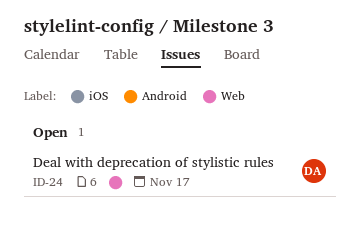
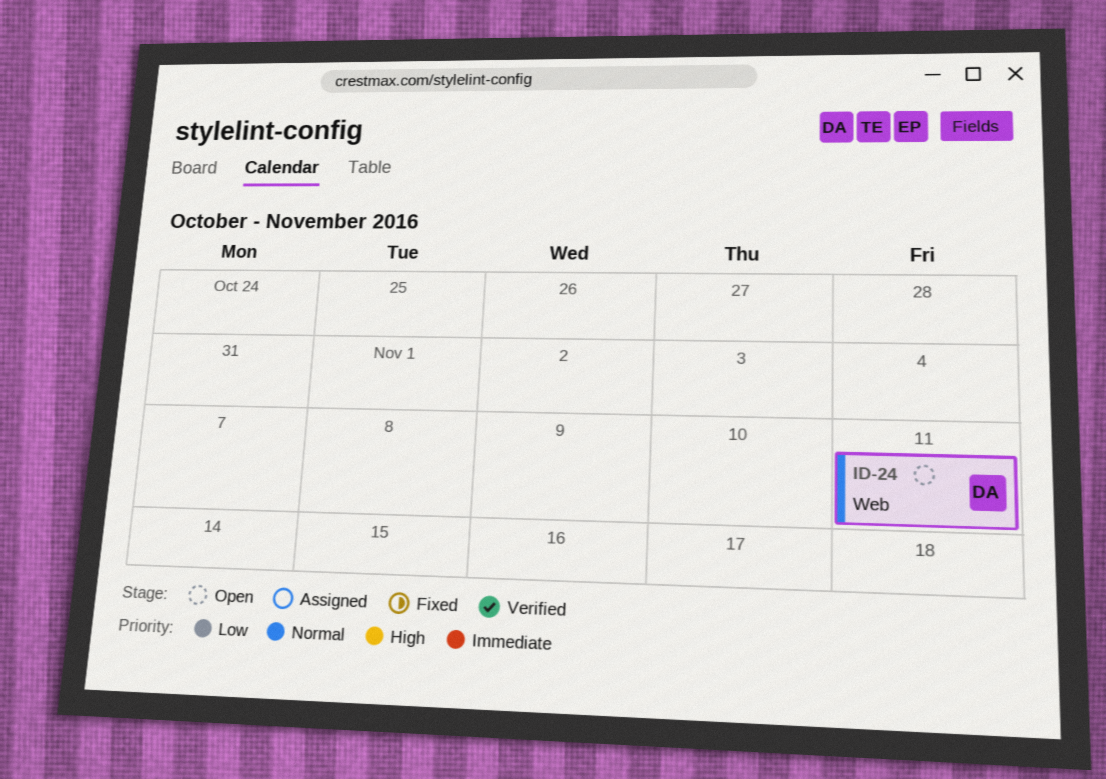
ID-24, due: Nov 17 -> Nov 11

